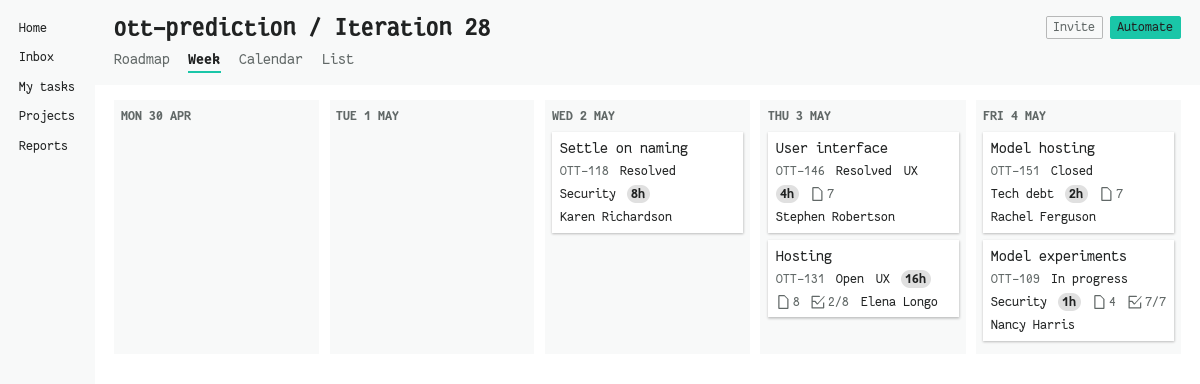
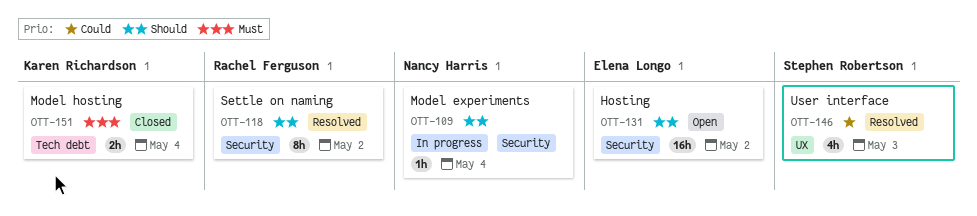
OTT-118, owner: Karen Richardson -> Rachel Ferguson
OTT-131, label: UX -> Security
OTT-131, due: May 3 -> May 2
OTT-151, owner: Rachel Ferguson -> Karen Richardson

